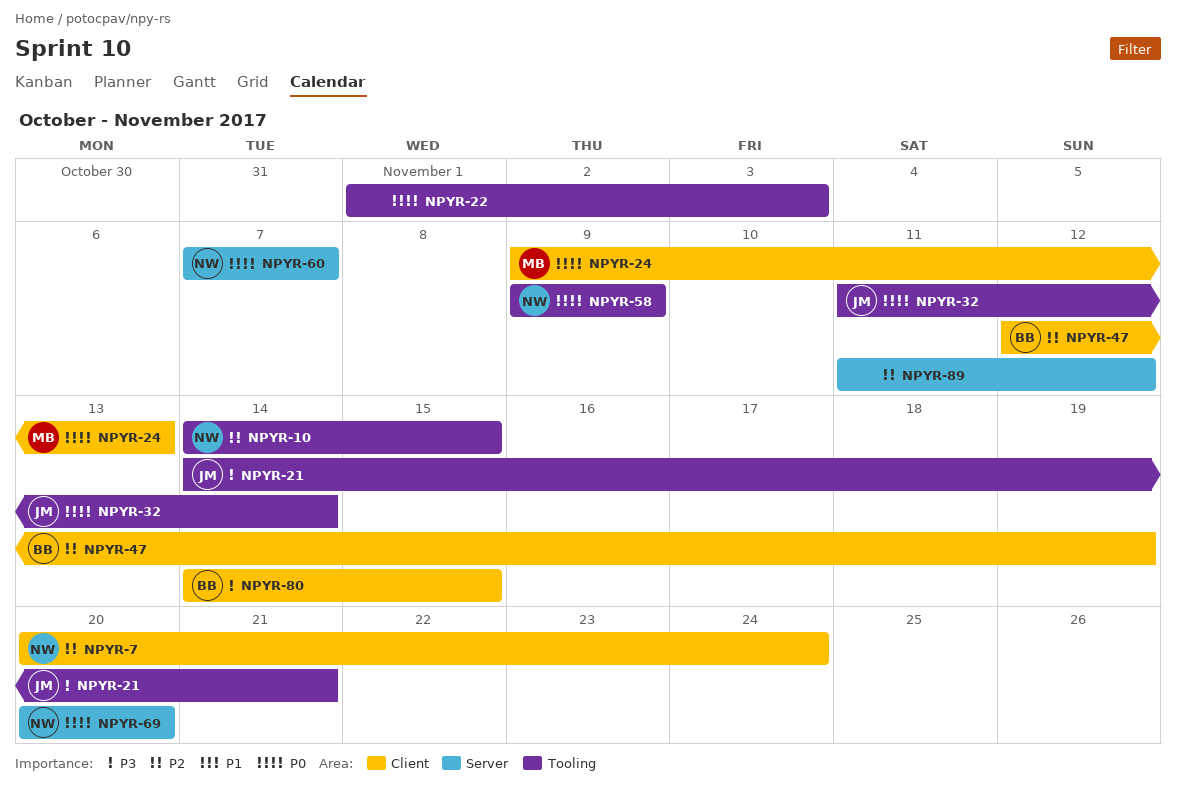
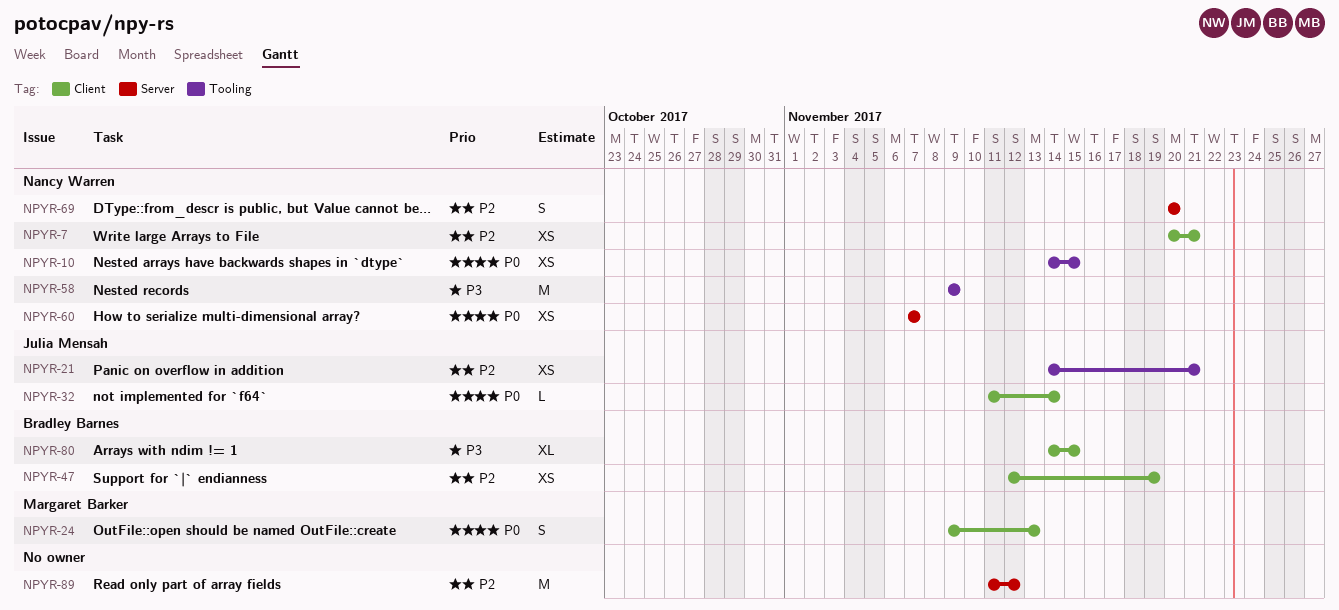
NPYR-7, due: Nov 24 -> Nov 21
NPYR-10, priority: P2 -> P0
NPYR-21, priority: P3 -> P2
NPYR-22: present -> none
NPYR-32, label: Tooling -> Client
NPYR-58, priority: P0 -> P3
NPYR-69, priority: P0 -> P2

